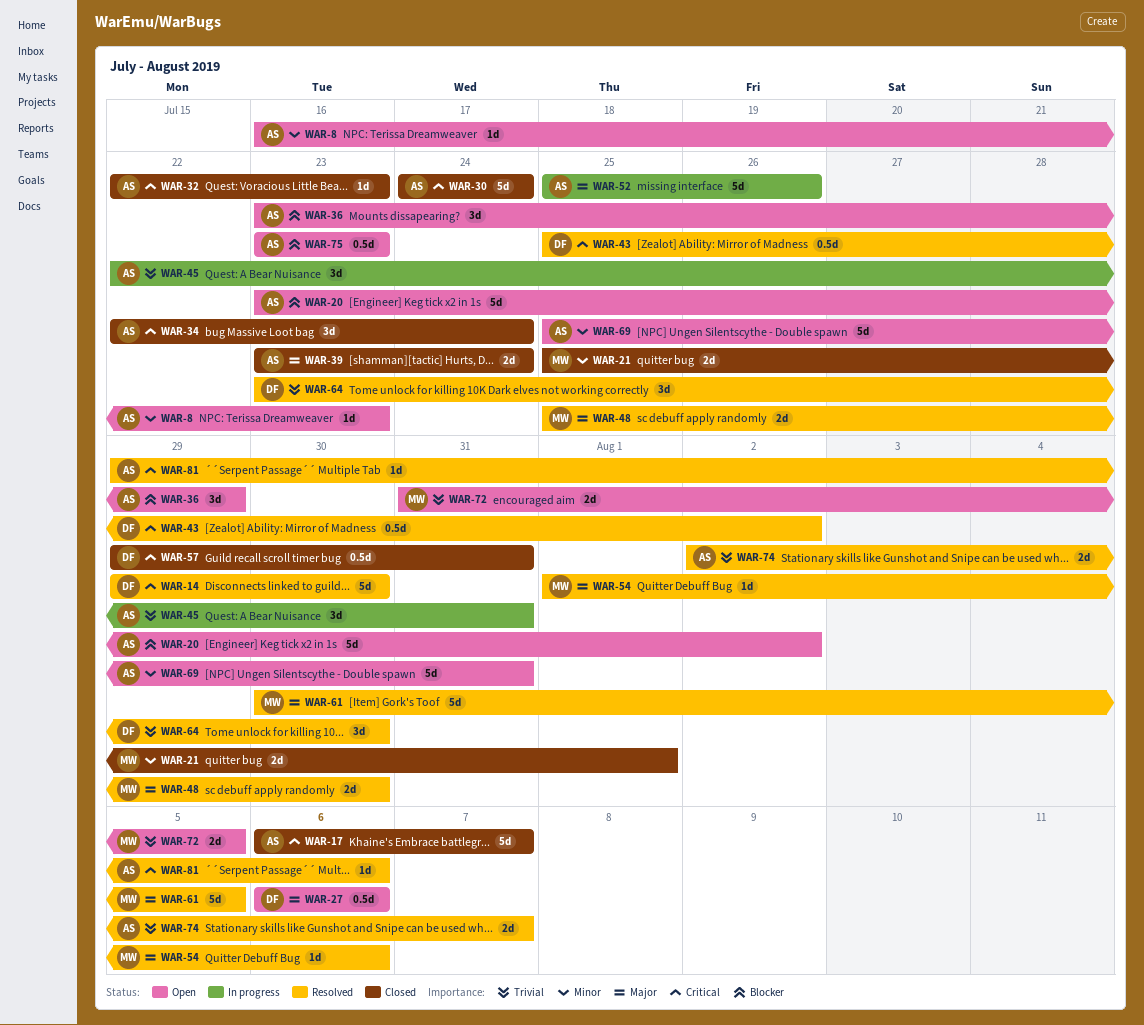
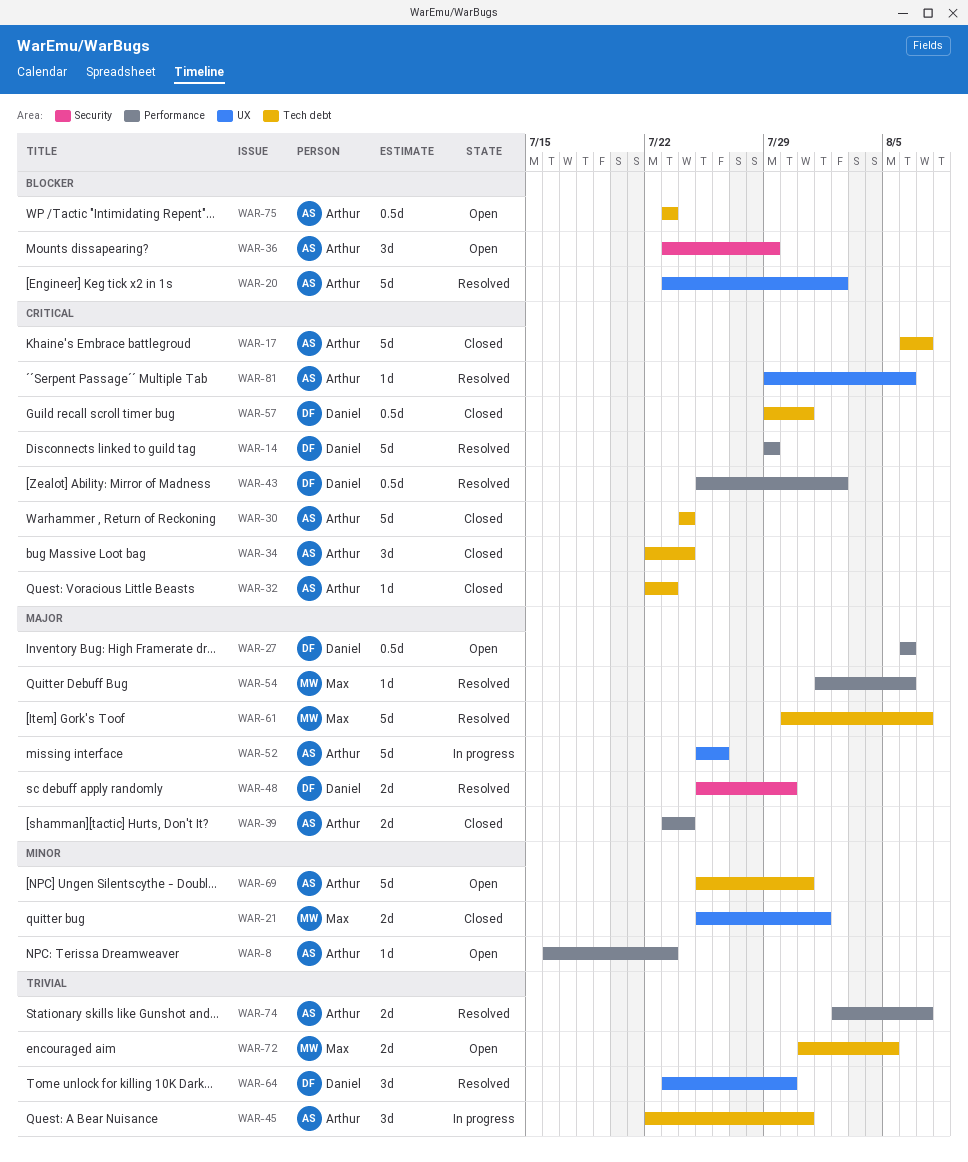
WAR-14, due: Jul 30 -> Jul 29
WAR-20, status: Open -> Resolved
WAR-48, owner: Max -> Daniel
WAR-61, due: Aug 5 -> Aug 7

